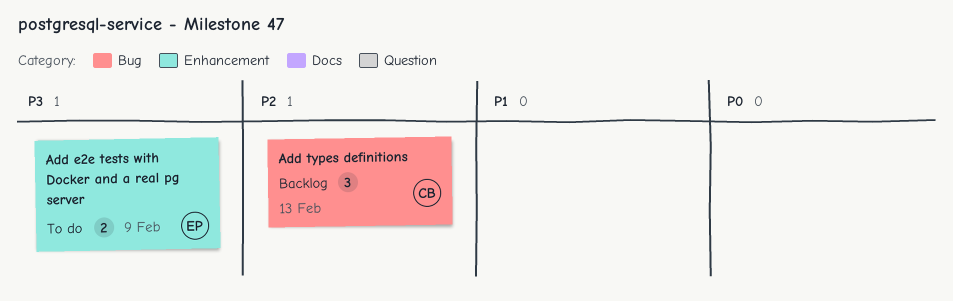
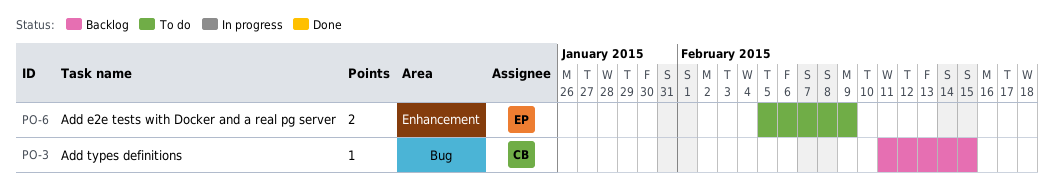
Add types definitions, estimate: 3 -> 1
Add types definitions, due: Feb 13 -> Feb 15

